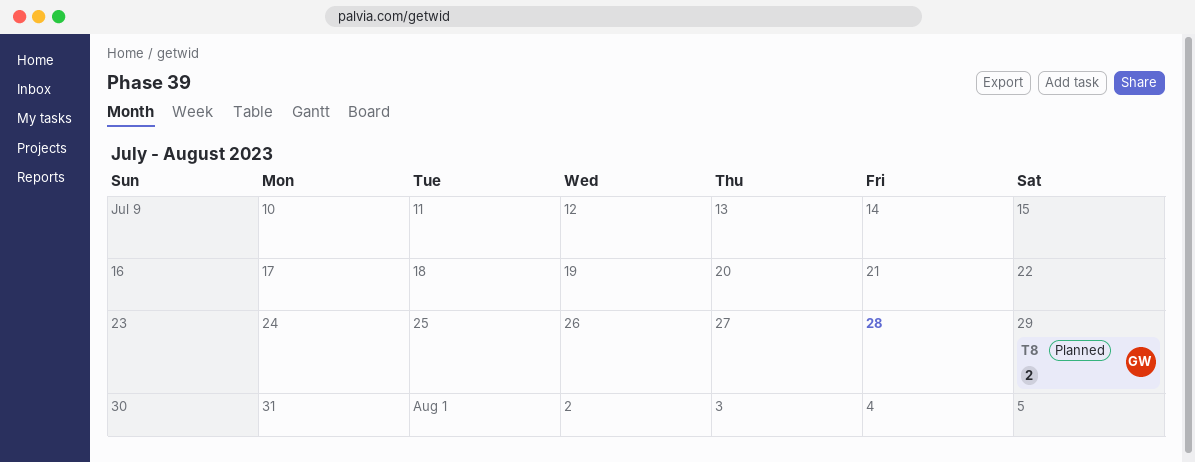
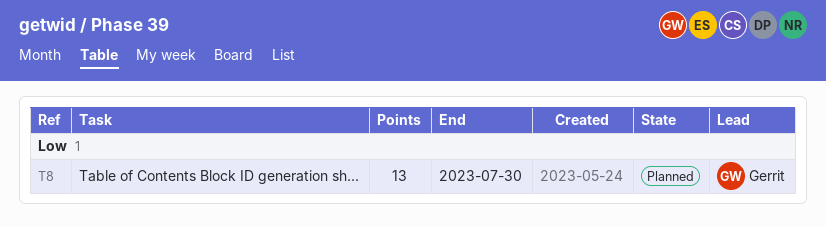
T8, estimate: 2 -> 13
T8, due: Jul 29 -> Jul 30

